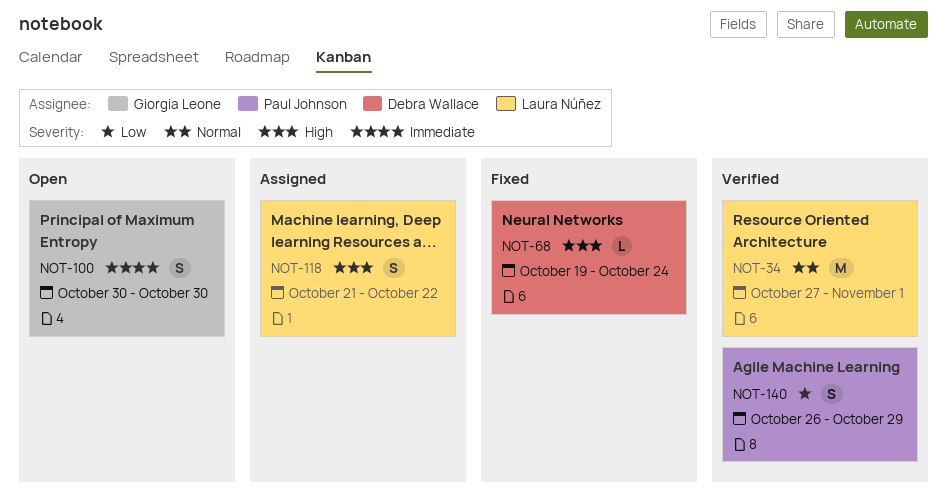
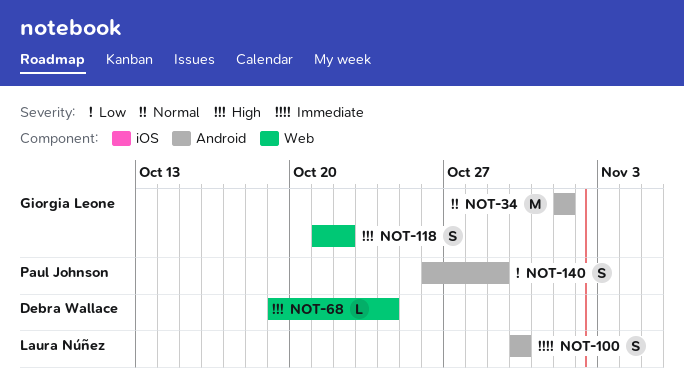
NOT-34, owner: Laura Núñez -> Giorgia Leone
NOT-34, start: Oct 27 -> Nov 1
NOT-100, owner: Giorgia Leone -> Laura Núñez
NOT-118, owner: Laura Núñez -> Giorgia Leone

